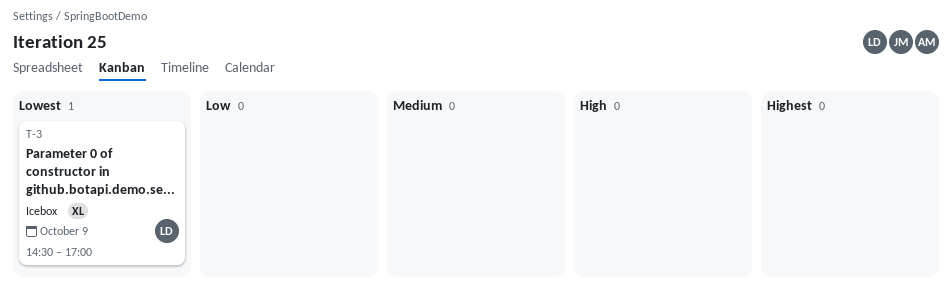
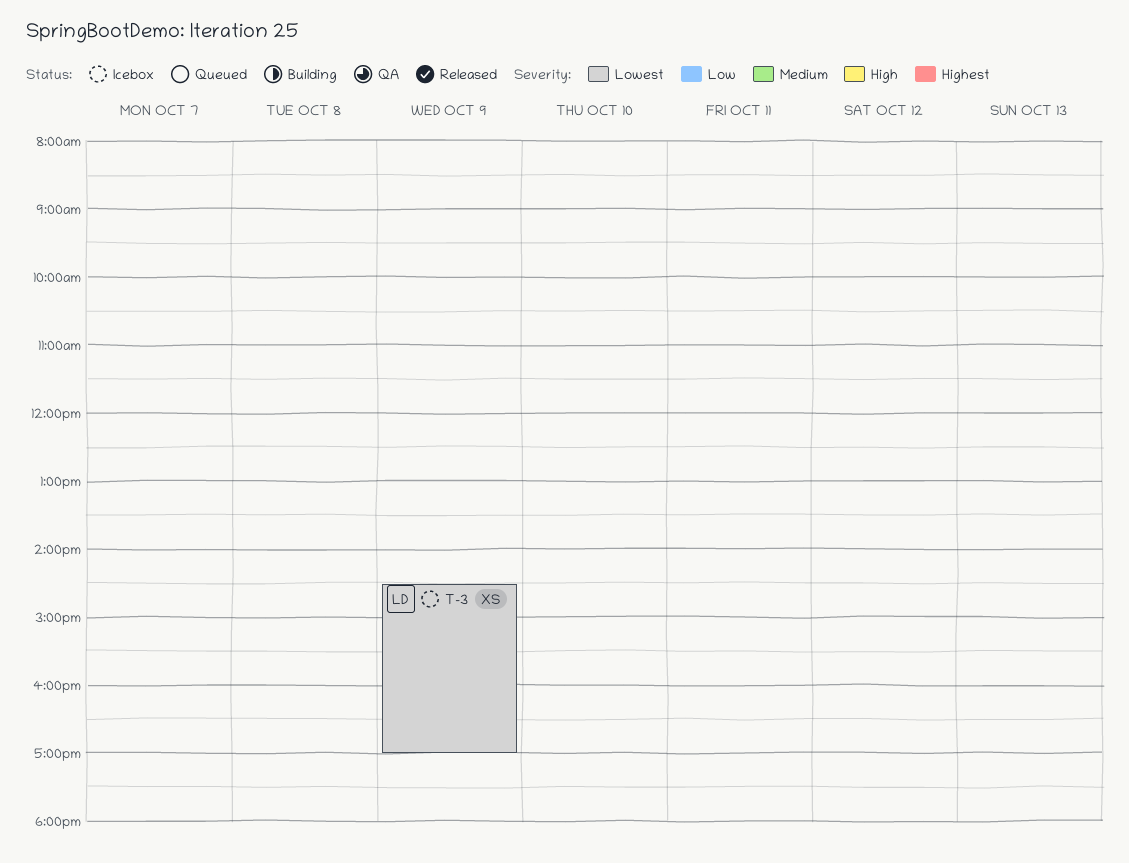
T-3, estimate: XL -> XS

